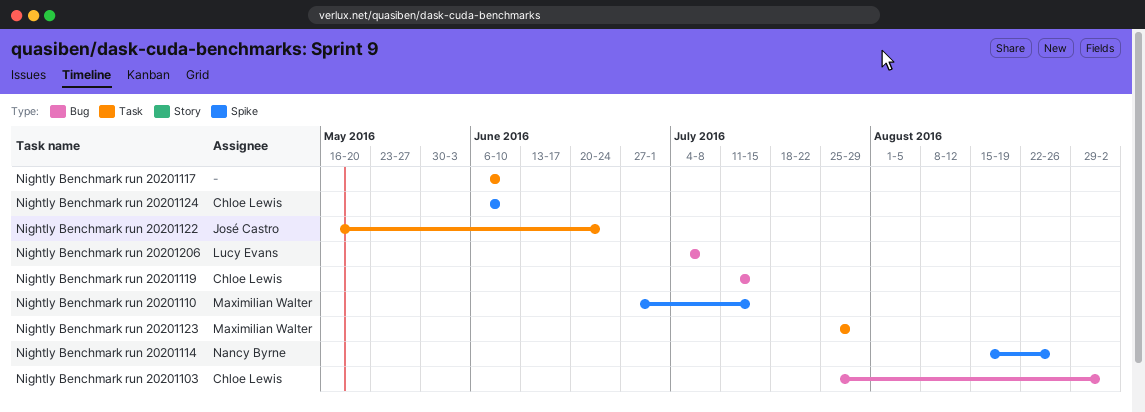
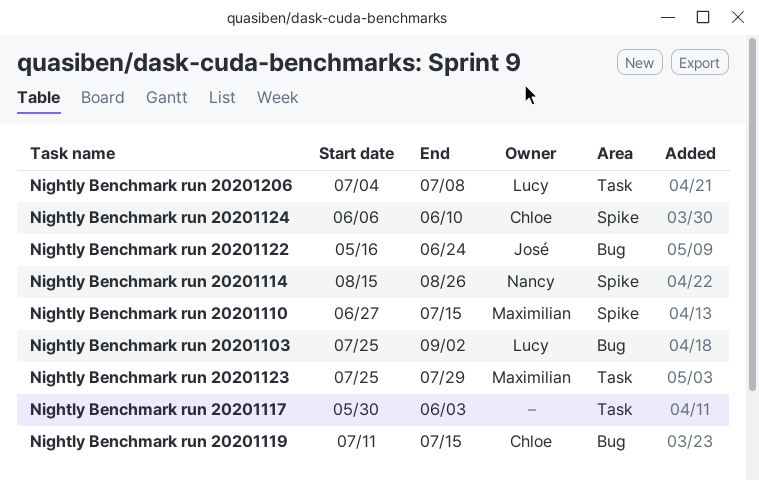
Nightly Benchmark run 20201103, owner: Chloe Lewis -> Lucy Evans
Nightly Benchmark run 20201117, start: Jun 6 -> May 30
Nightly Benchmark run 20201117, due: Jun 10 -> Jun 3
Nightly Benchmark run 20201122, label: Task -> Bug
Nightly Benchmark run 20201206, label: Bug -> Task

